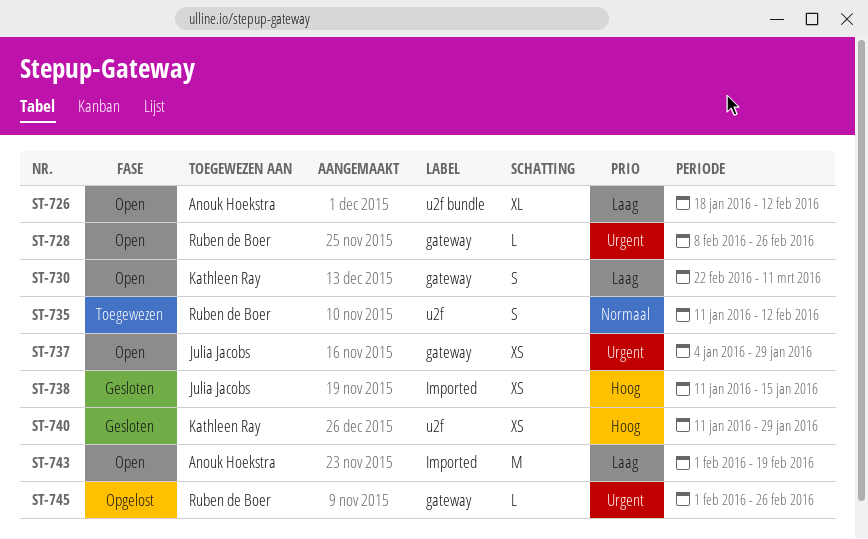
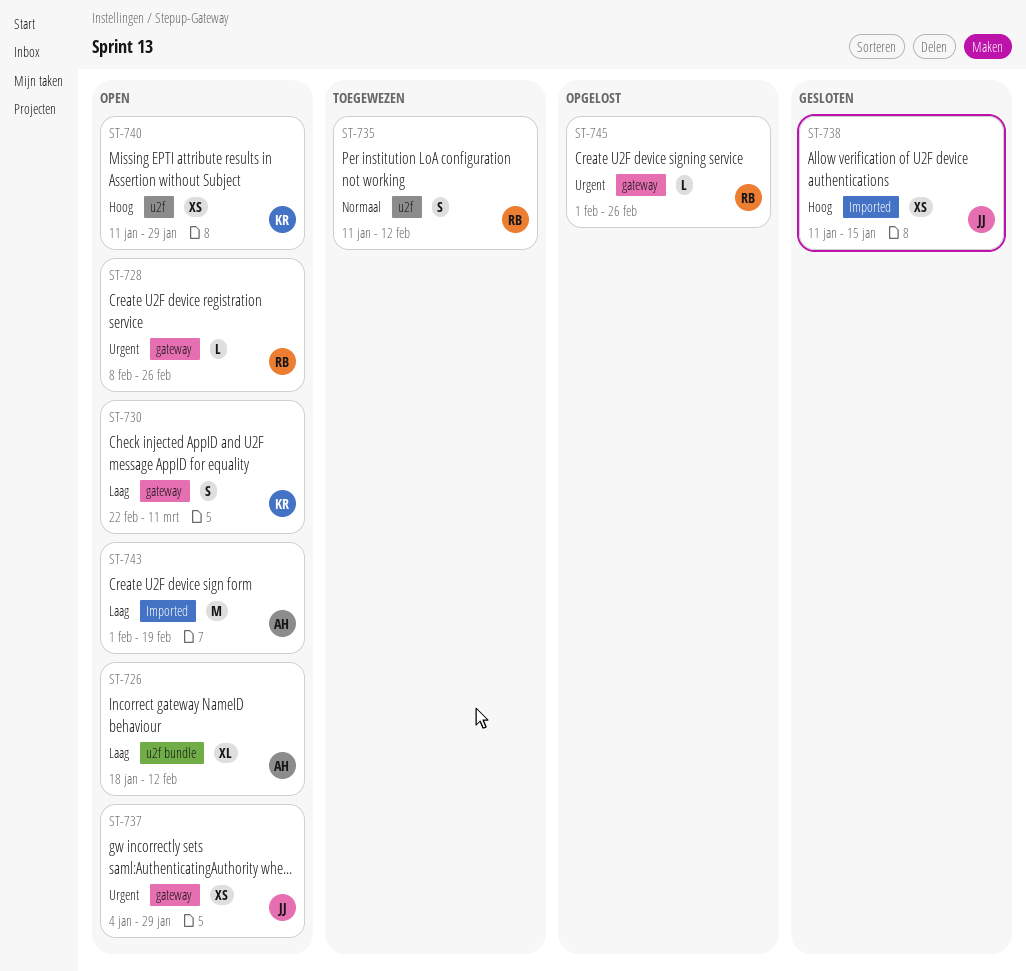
ST-740, status: Gesloten -> Open

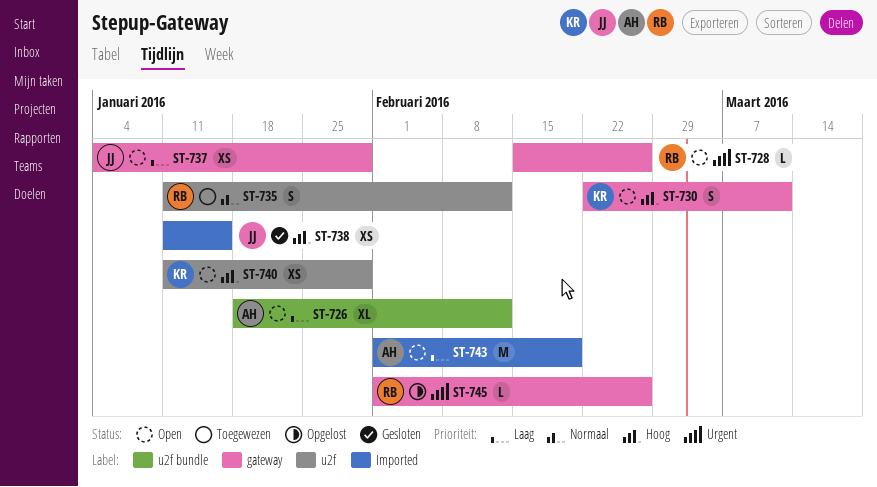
ST-728, start: Feb 8 -> Feb 15
ST-730, priority: Laag -> Hoog
ST-737, priority: Urgent -> Laag

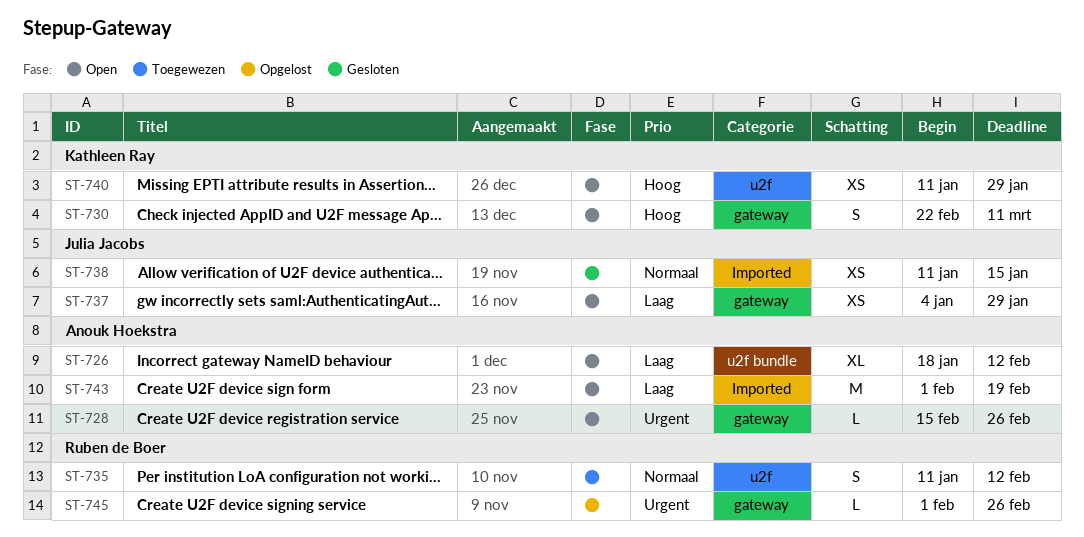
ST-728, owner: Ruben de Boer -> Anouk Hoekstra
ST-738, priority: Hoog -> Normaal

